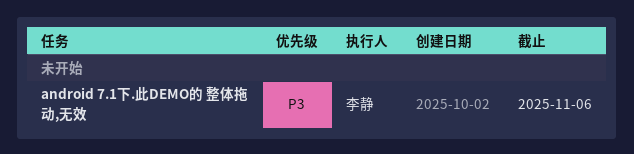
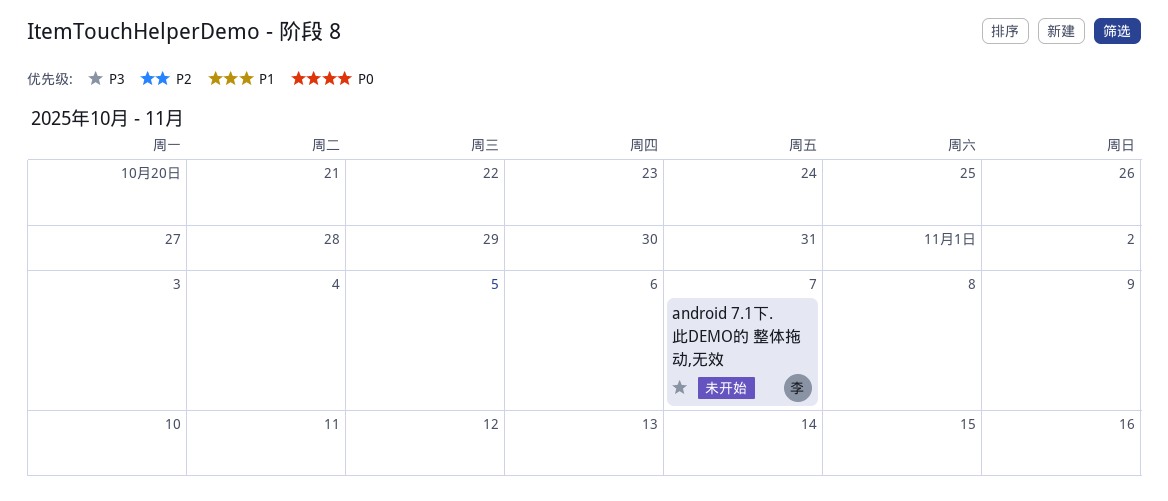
android 7.1下.此DEMO的 整体拖动,无效, due: Nov 6 -> Nov 7

